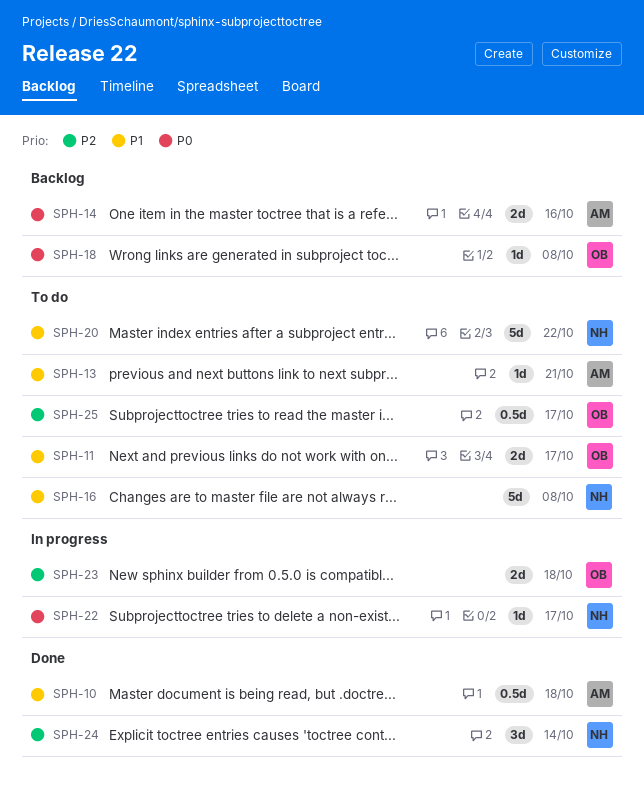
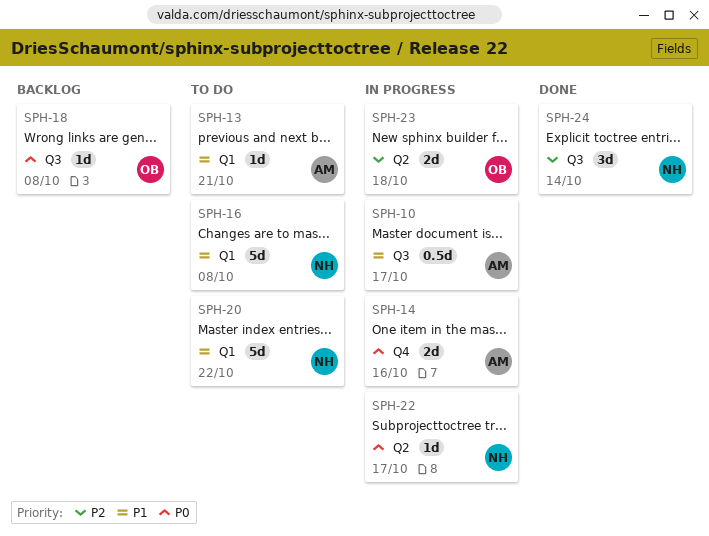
SPH-10, status: Done -> In progress
SPH-10, due: Oct 18 -> Oct 17
SPH-11: present -> none
SPH-14, status: Backlog -> In progress
SPH-25: present -> none

